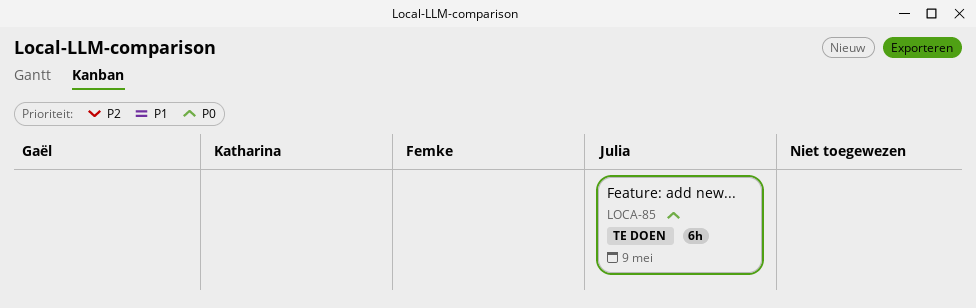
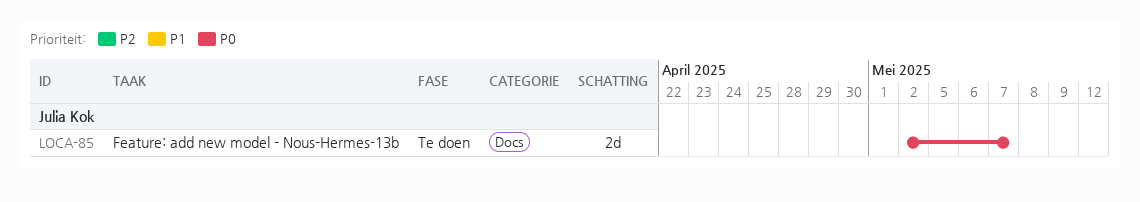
LOCA-85, estimate: 6h -> 2d
LOCA-85, due: May 9 -> May 7

